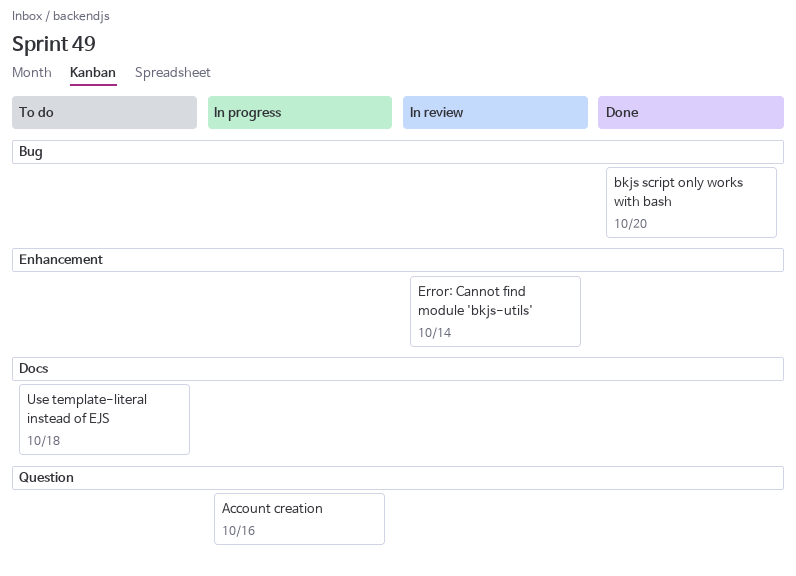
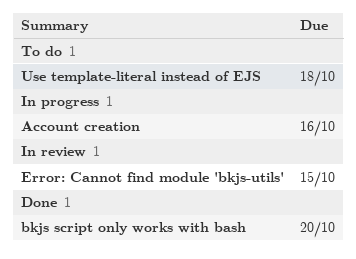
Error: Cannot find module 'bkjs-utils', due: Oct 14 -> Oct 15

